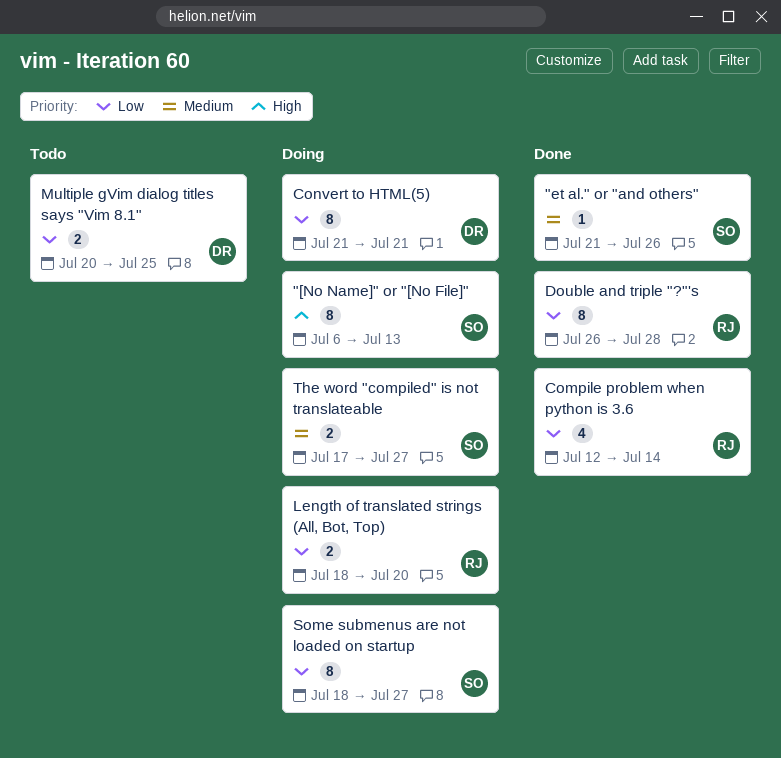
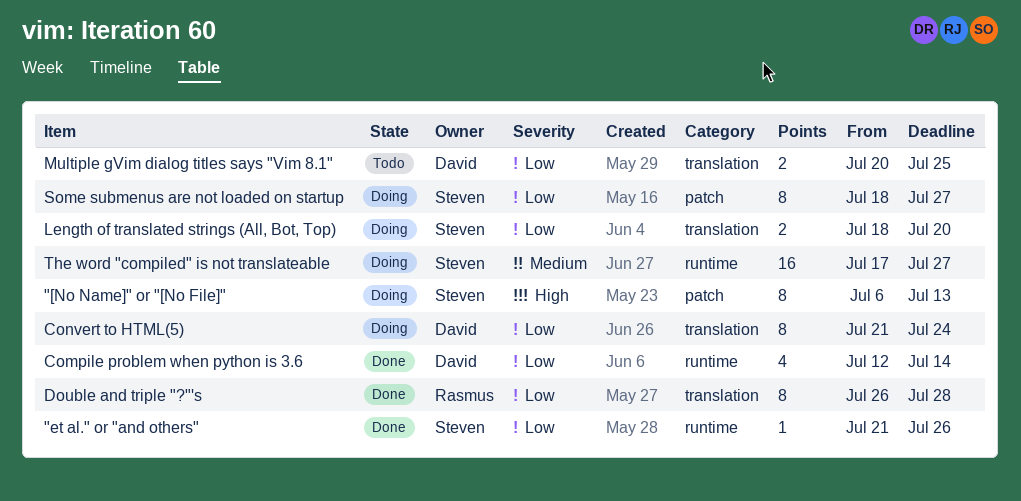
"et al." or "and others", priority: Medium -> Low
Compile problem when python is 3.6, owner: Rasmus -> David
Convert to HTML(5), due: Jul 21 -> Jul 24
Length of translated strings (All, Bot, Top), owner: Rasmus -> Steven
The word "compiled" is not translateable, estimate: 2 -> 16

